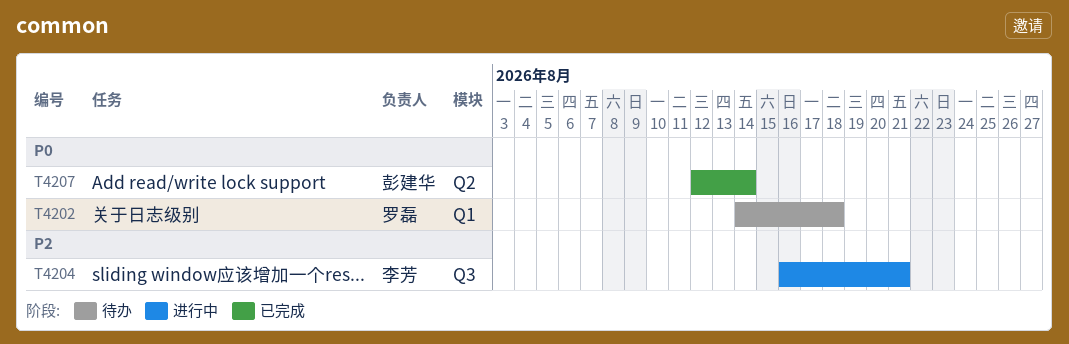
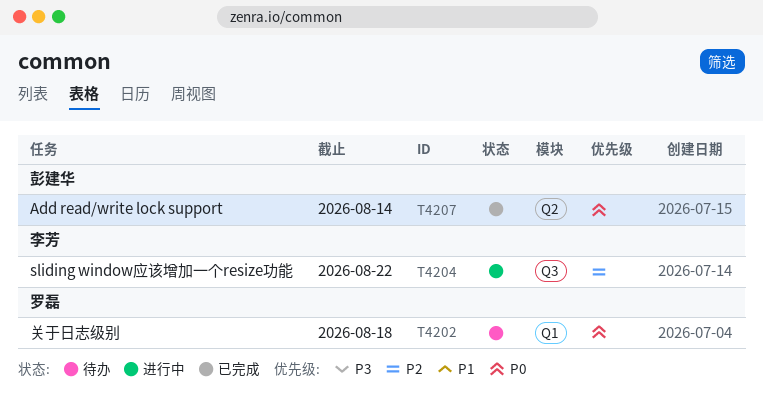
T4204, due: Aug 21 -> Aug 22

